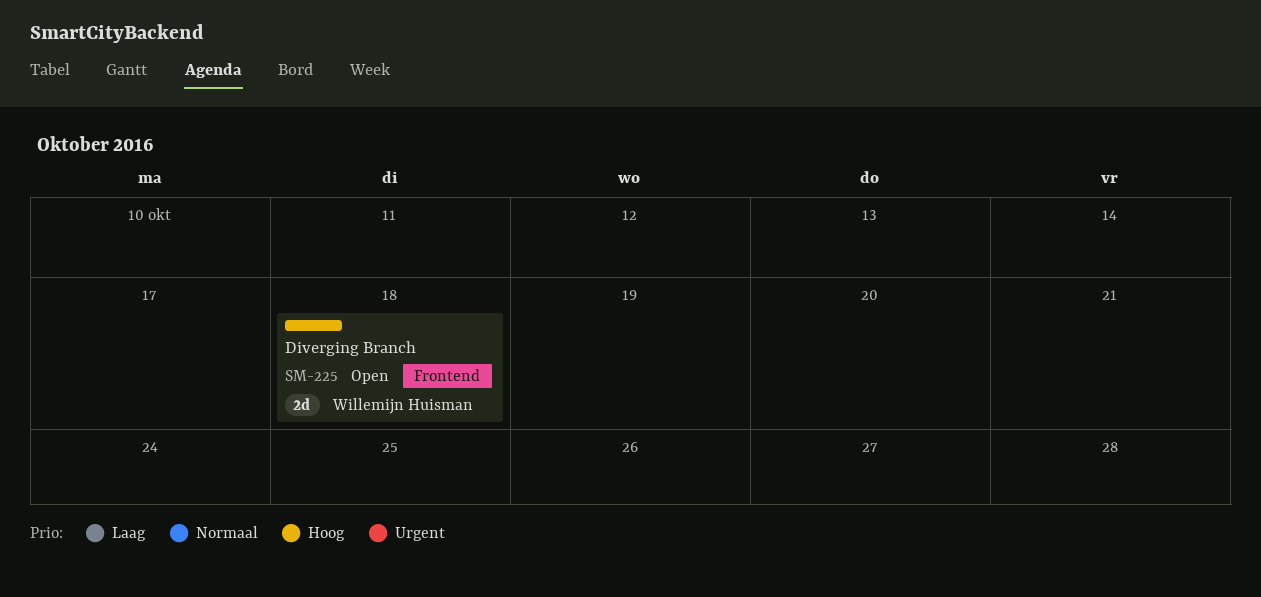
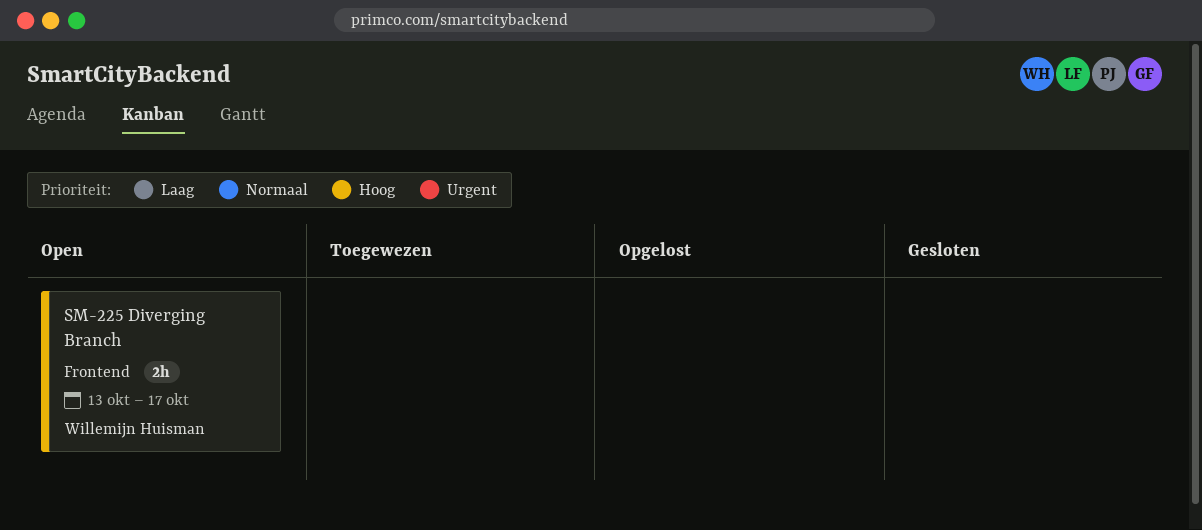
SM-225, estimate: 2d -> 2h
SM-225, due: Oct 18 -> Oct 17

